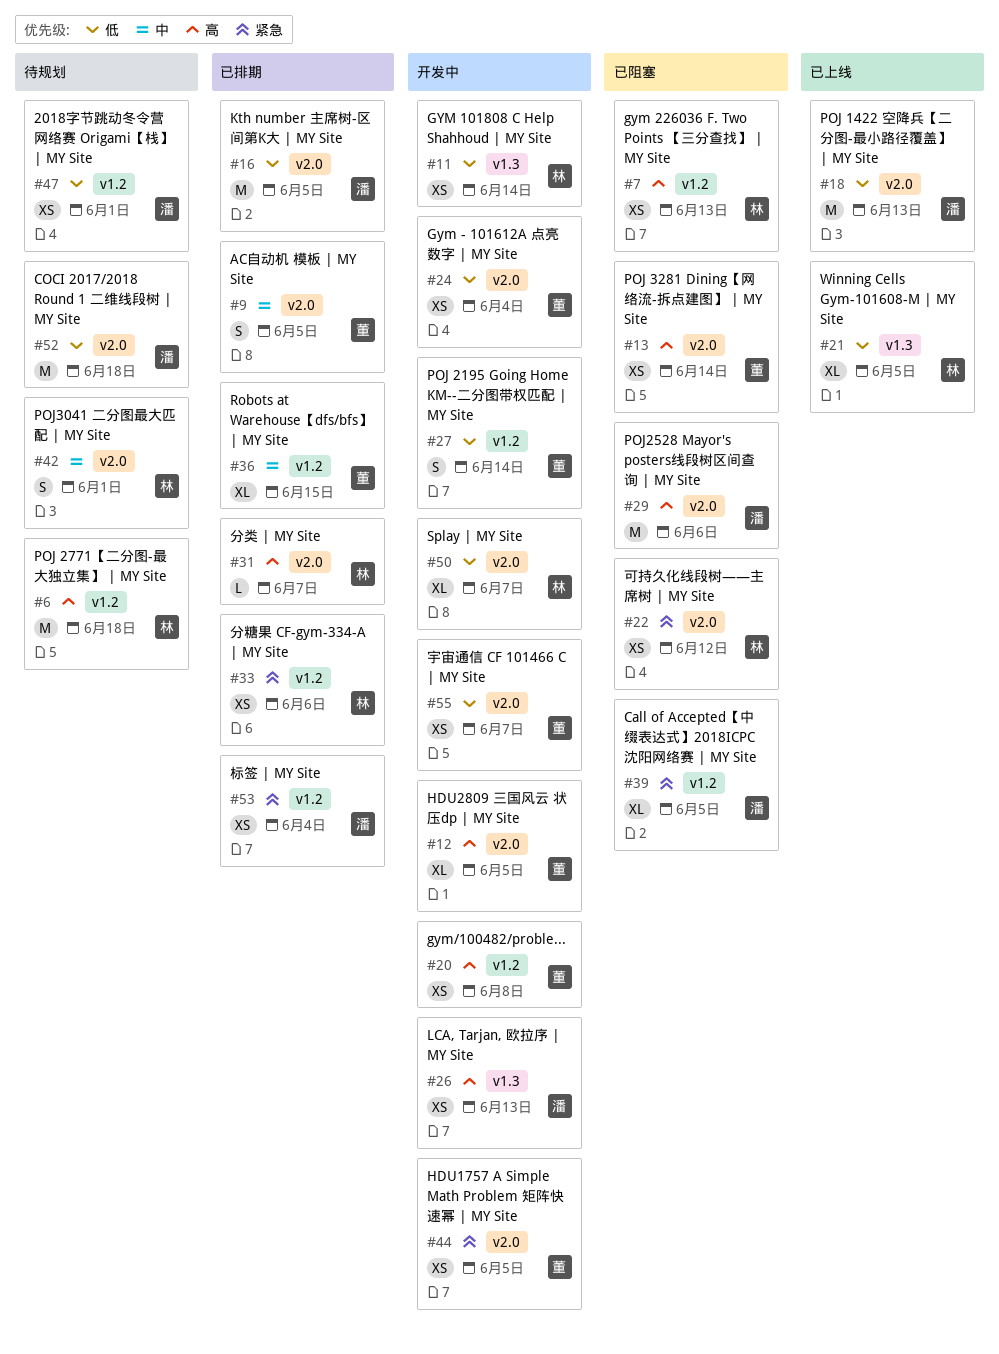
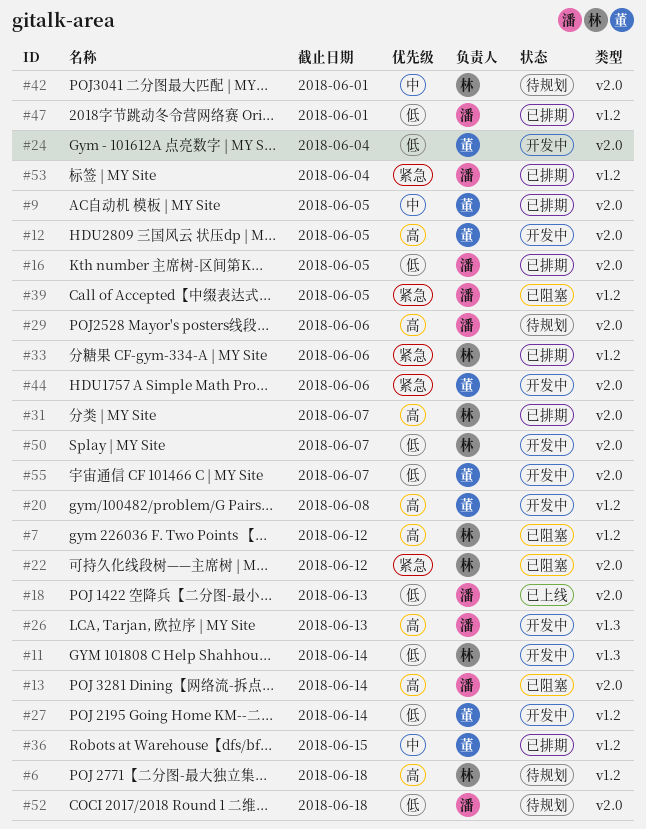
#7, due: Jun 13 -> Jun 12
#13, owner: 董 -> 潘
#21: present -> none
#29, status: 已阻塞 -> 待规划
#44, due: Jun 5 -> Jun 6
#47, status: 待规划 -> 已排期

